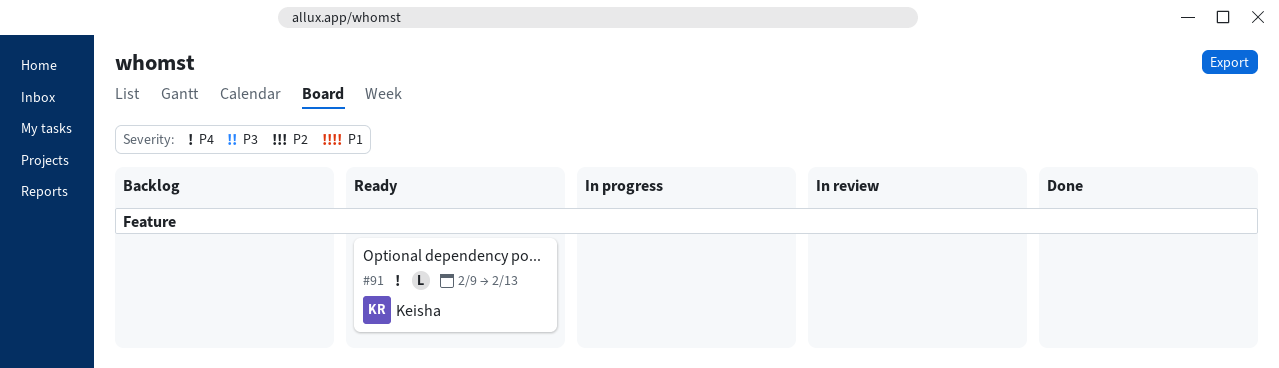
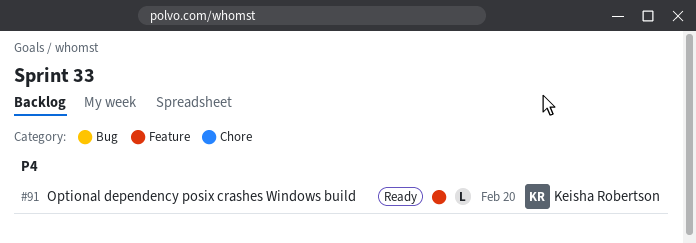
#91, due: Feb 13 -> Feb 20

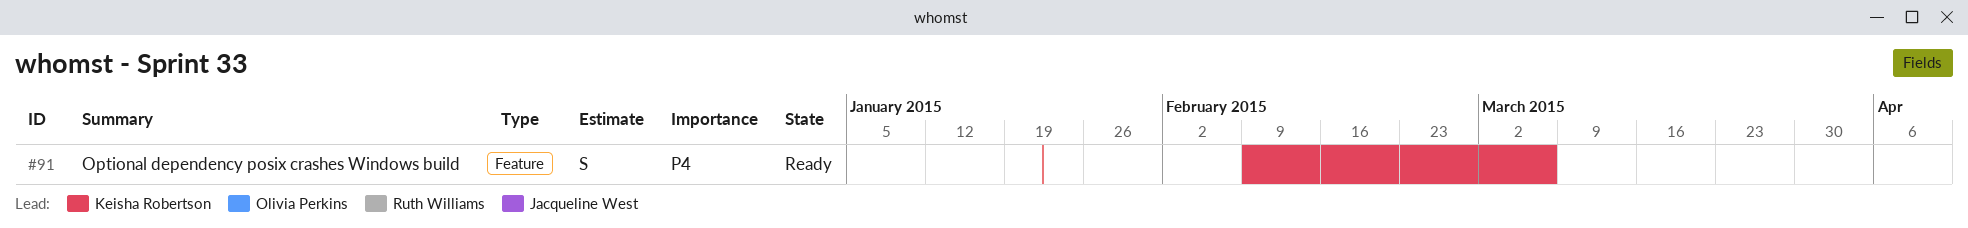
#91, estimate: L -> S
#91, due: Feb 20 -> Mar 6

